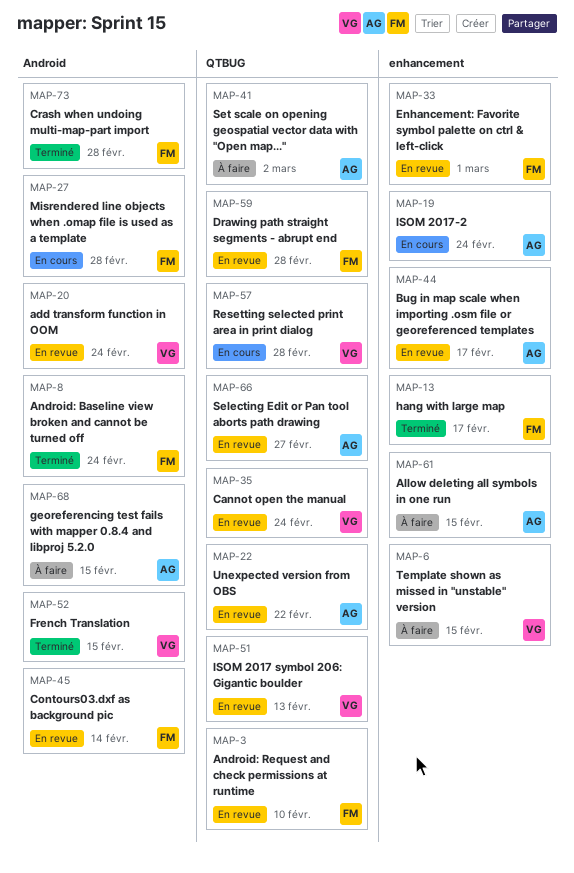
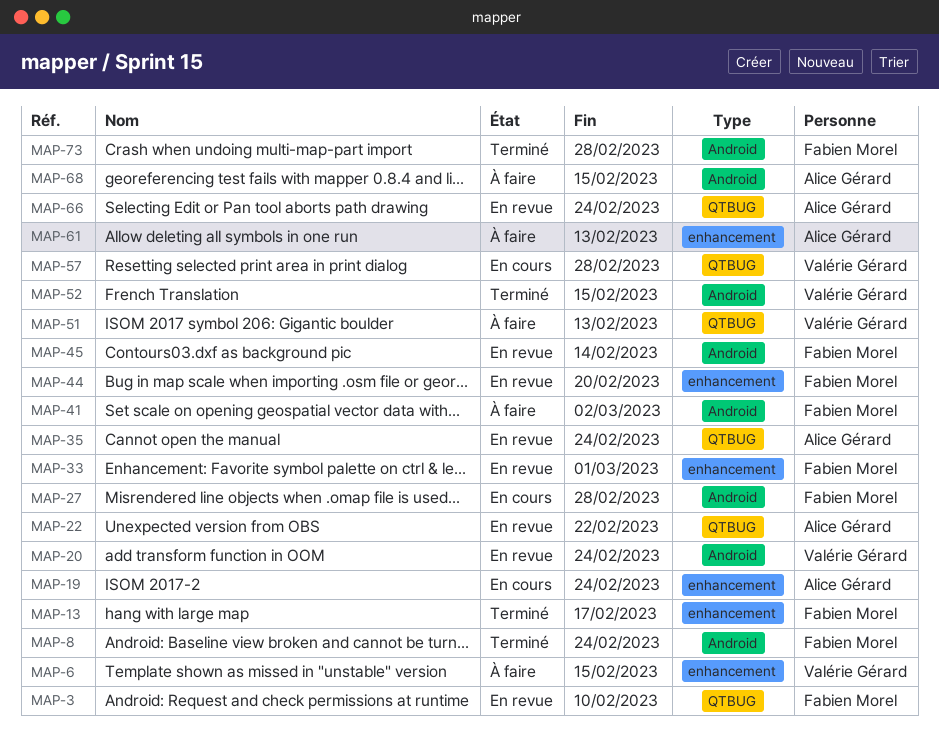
MAP-35, owner: Valérie Gérard -> Alice Gérard
MAP-41, owner: Alice Gérard -> Fabien Morel
MAP-41, label: QTBUG -> Android
MAP-44, owner: Alice Gérard -> Fabien Morel
MAP-44, due: Feb 17 -> Feb 20
MAP-51, status: En revue -> À faire
MAP-59: present -> none
MAP-61, due: Feb 15 -> Feb 13
MAP-66, due: Feb 27 -> Feb 24

